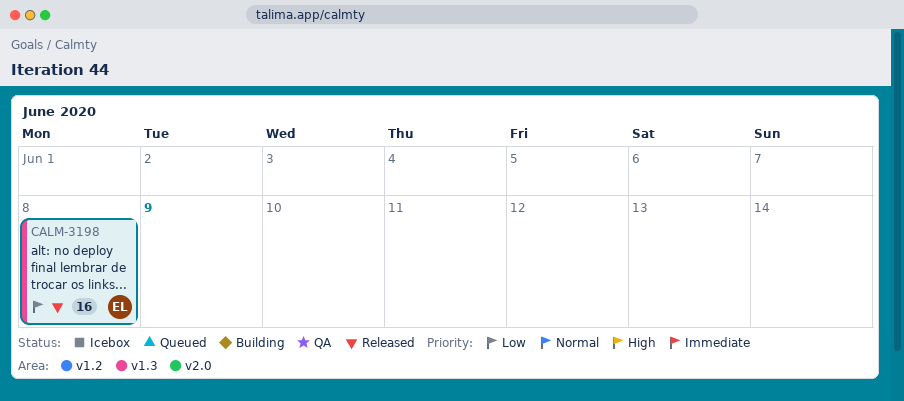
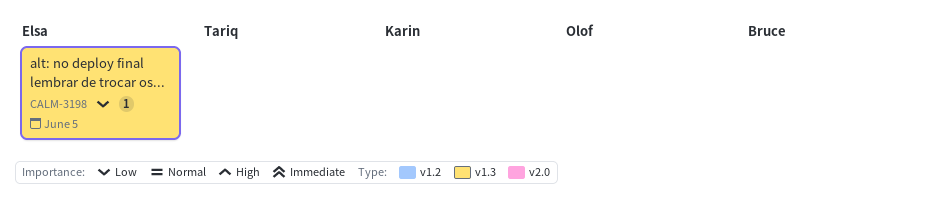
CALM-3198, estimate: 16 -> 1
CALM-3198, due: Jun 8 -> Jun 5

